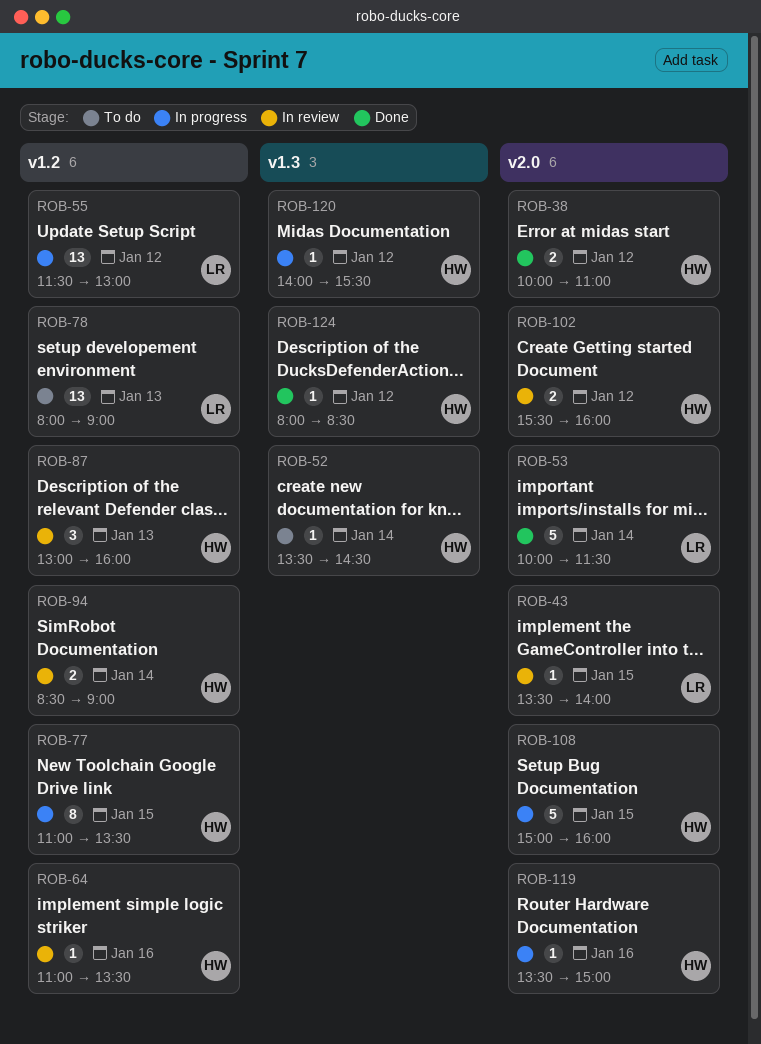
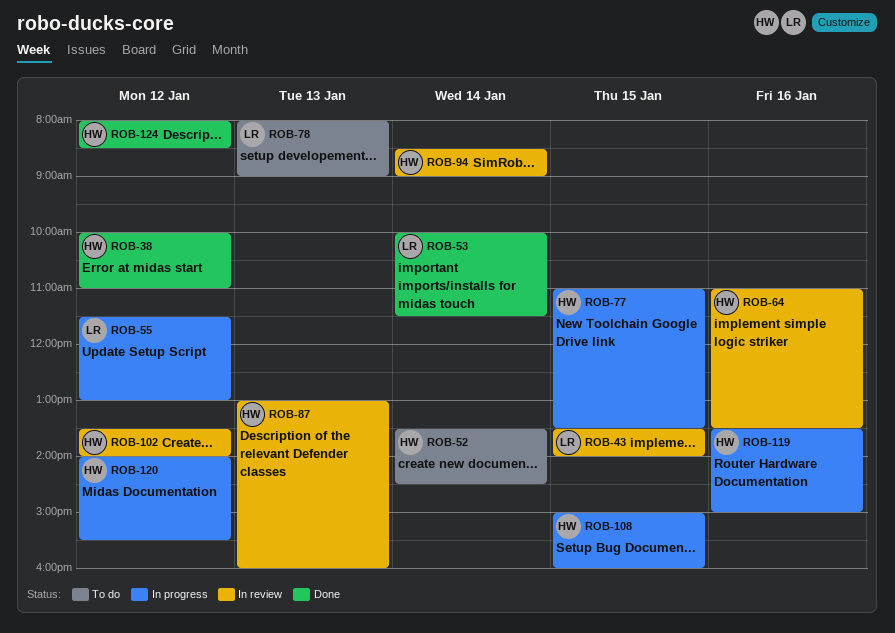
ROB-102, begins: 15:30 -> 13:30
ROB-102, ends: 16:00 -> 14:00

